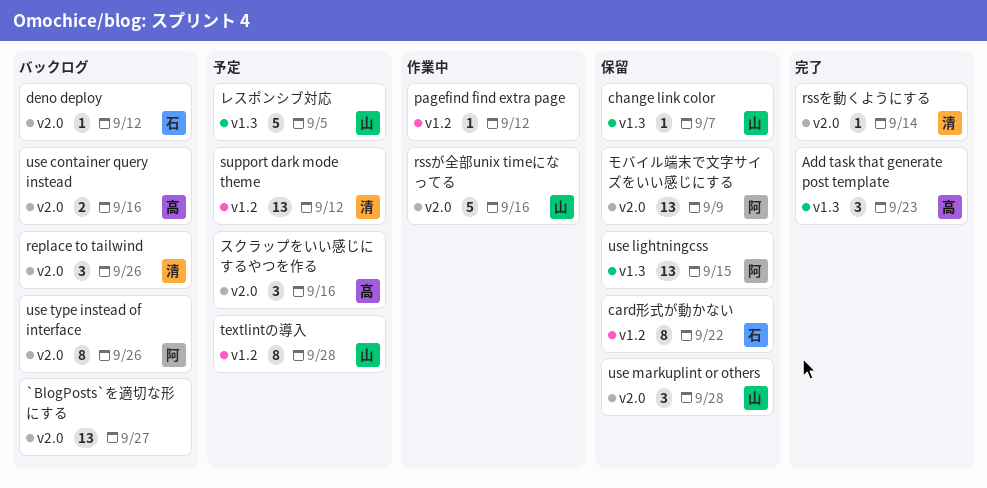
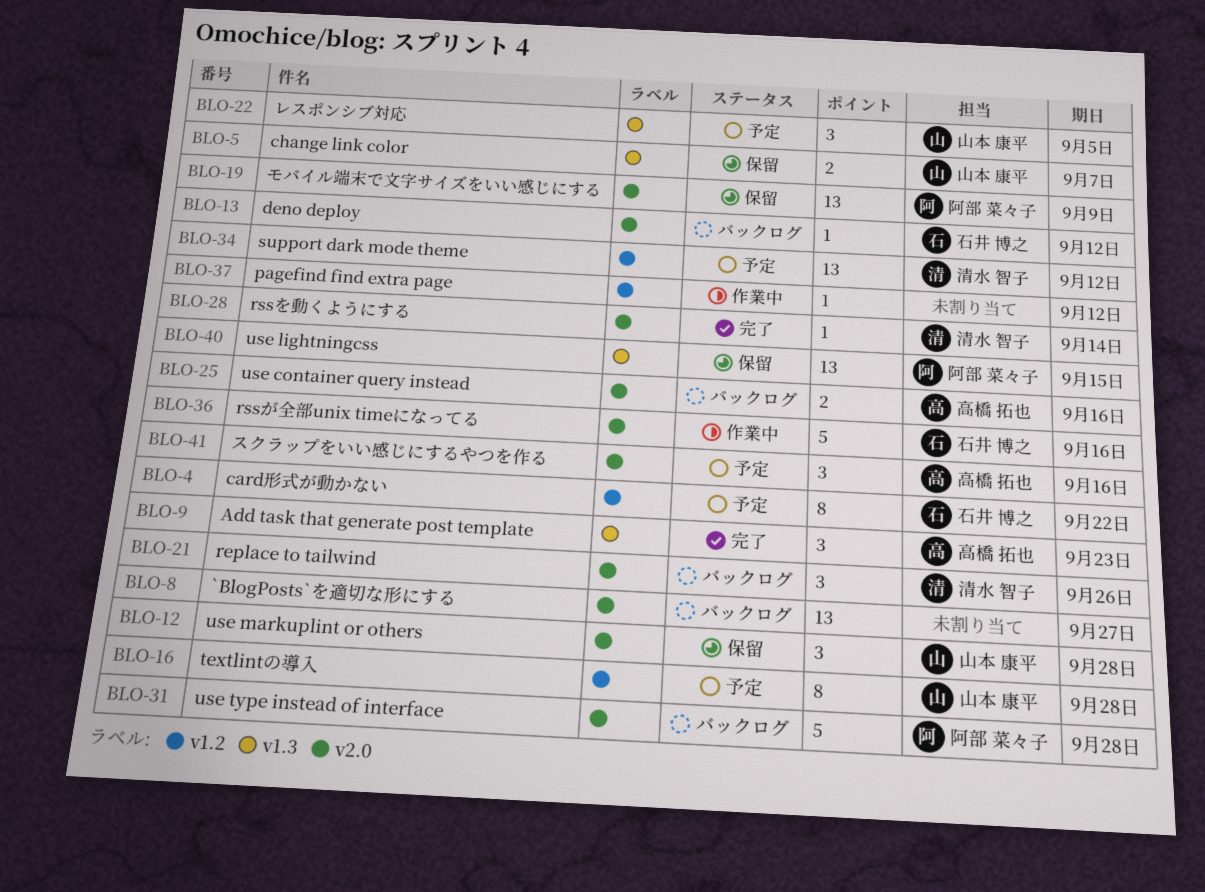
card形式が動かない, status: 保留 -> 予定
change link color, estimate: 1 -> 2
rssが全部unix timeになってる, owner: 山本 康平 -> 石井 博之
use type instead of interface, estimate: 8 -> 5
use type instead of interface, due: Sep 26 -> Sep 28
レスポンシブ対応, estimate: 5 -> 3

